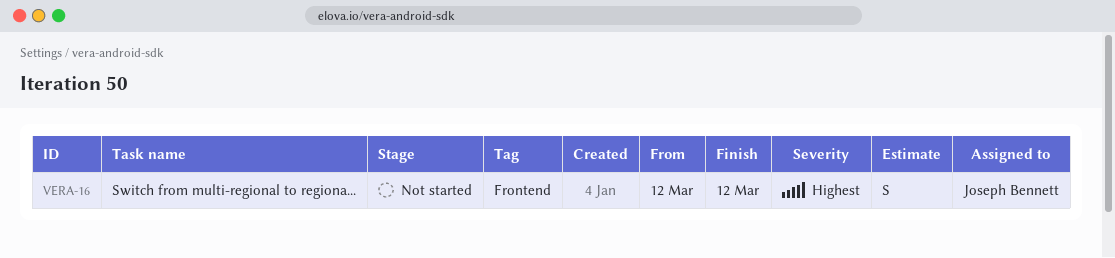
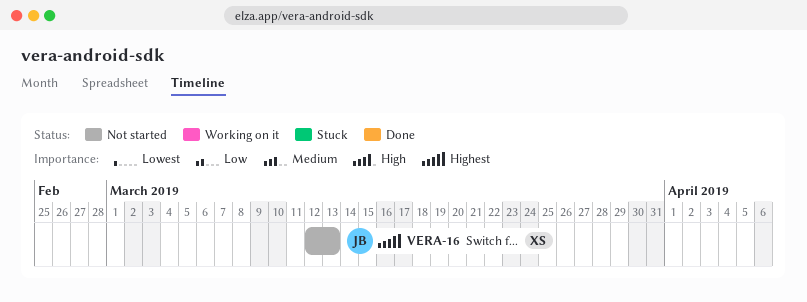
VERA-16, estimate: S -> XS
VERA-16, due: Mar 12 -> Mar 13

